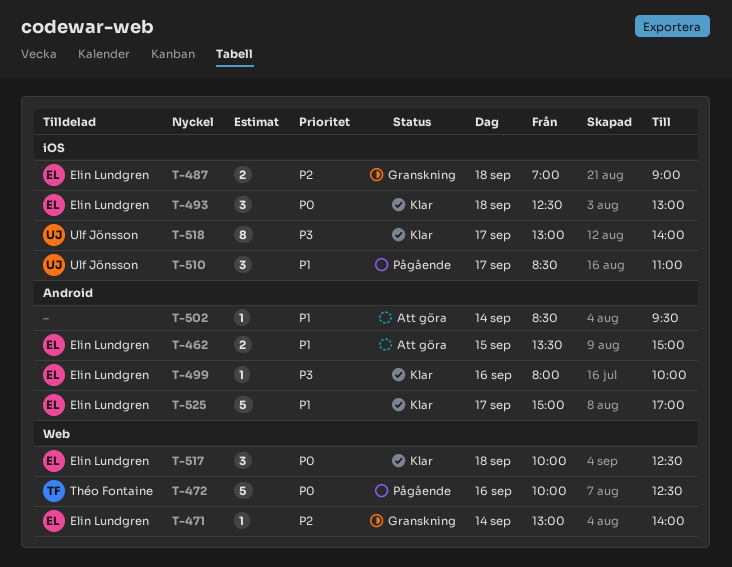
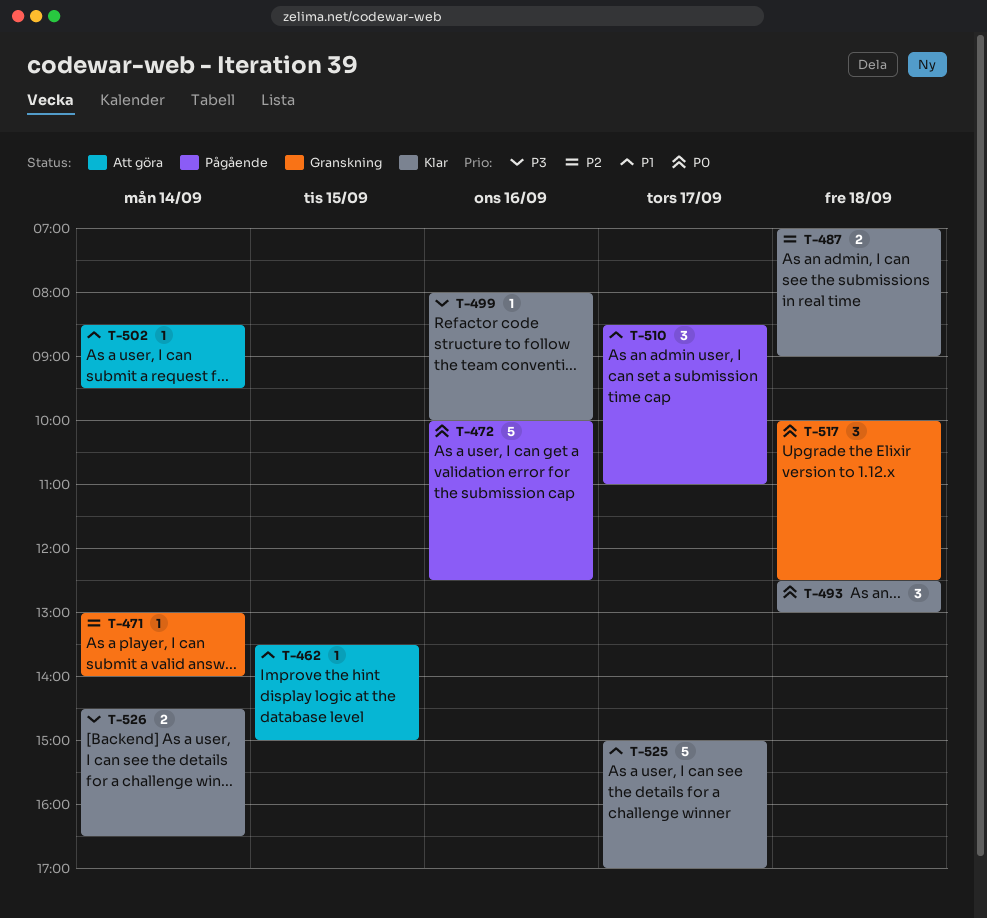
T-462, estimate: 2 -> 1
T-487, status: Granskning -> Klar
T-517, status: Klar -> Granskning
T-518: present -> none
T-526: none -> present

